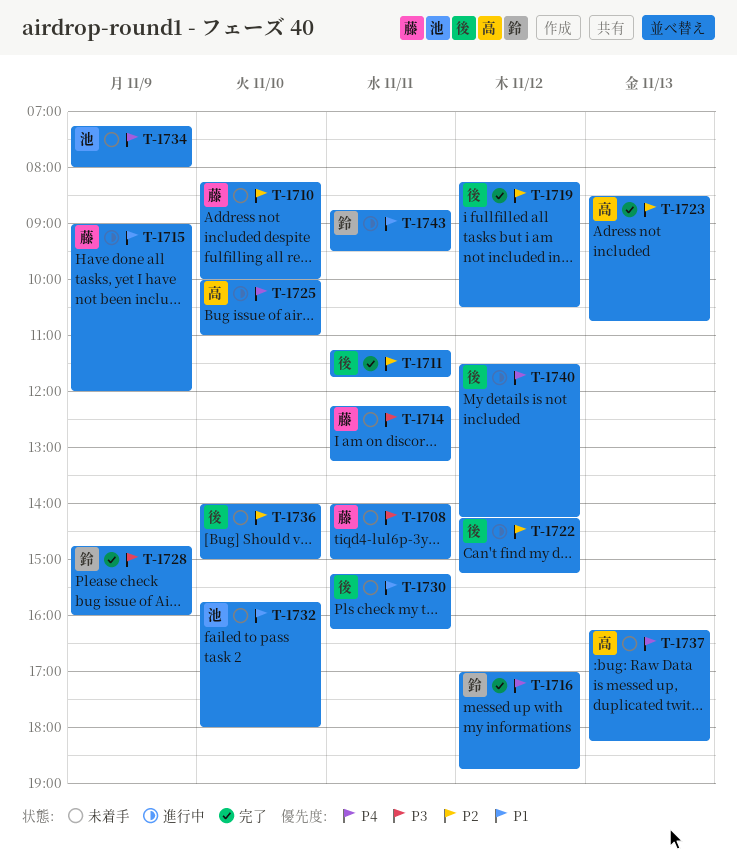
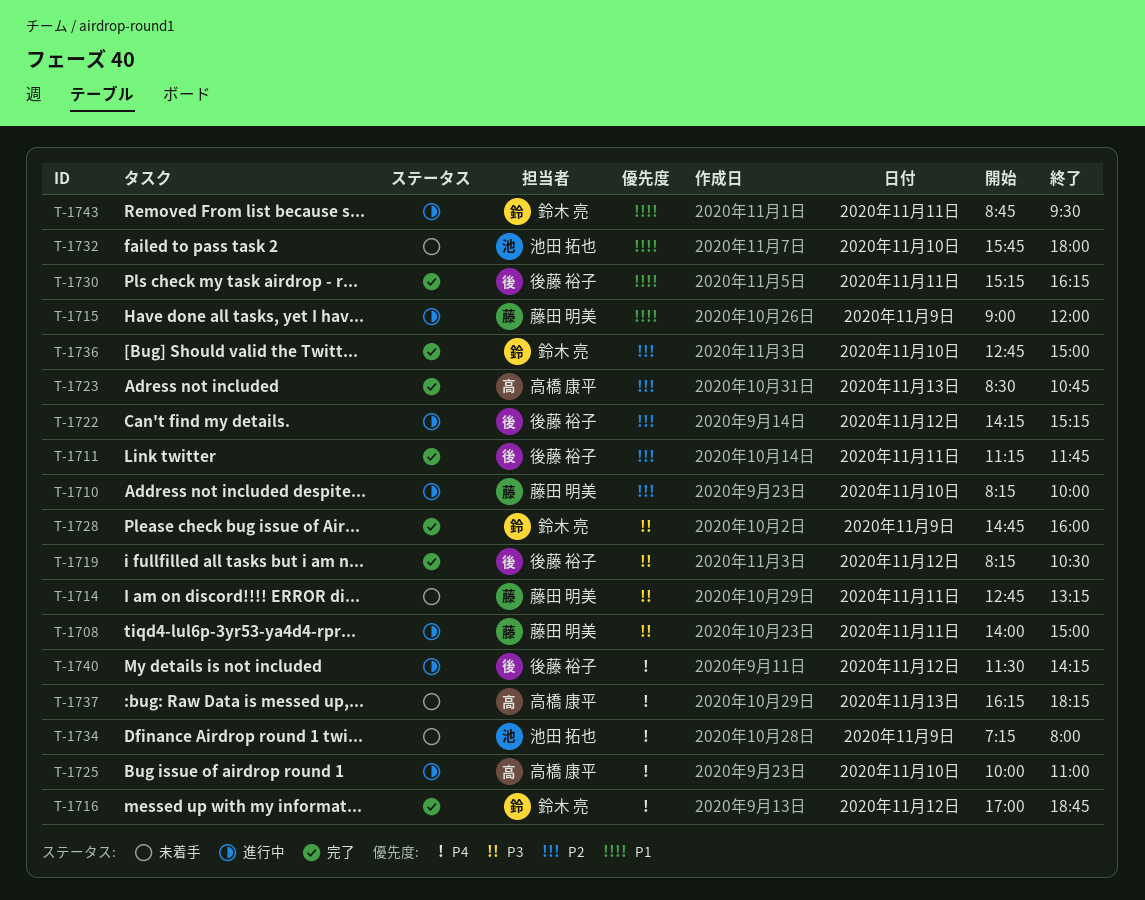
T-1708, status: 未着手 -> 進行中
T-1710, status: 未着手 -> 進行中
T-1714, begins: 12:15 -> 12:45
T-1719, priority: P2 -> P3
T-1730, status: 未着手 -> 完了
T-1736, status: 未着手 -> 完了
T-1736, owner: 後藤 裕子 -> 鈴木 亮
T-1736, begins: 14:00 -> 12:45

